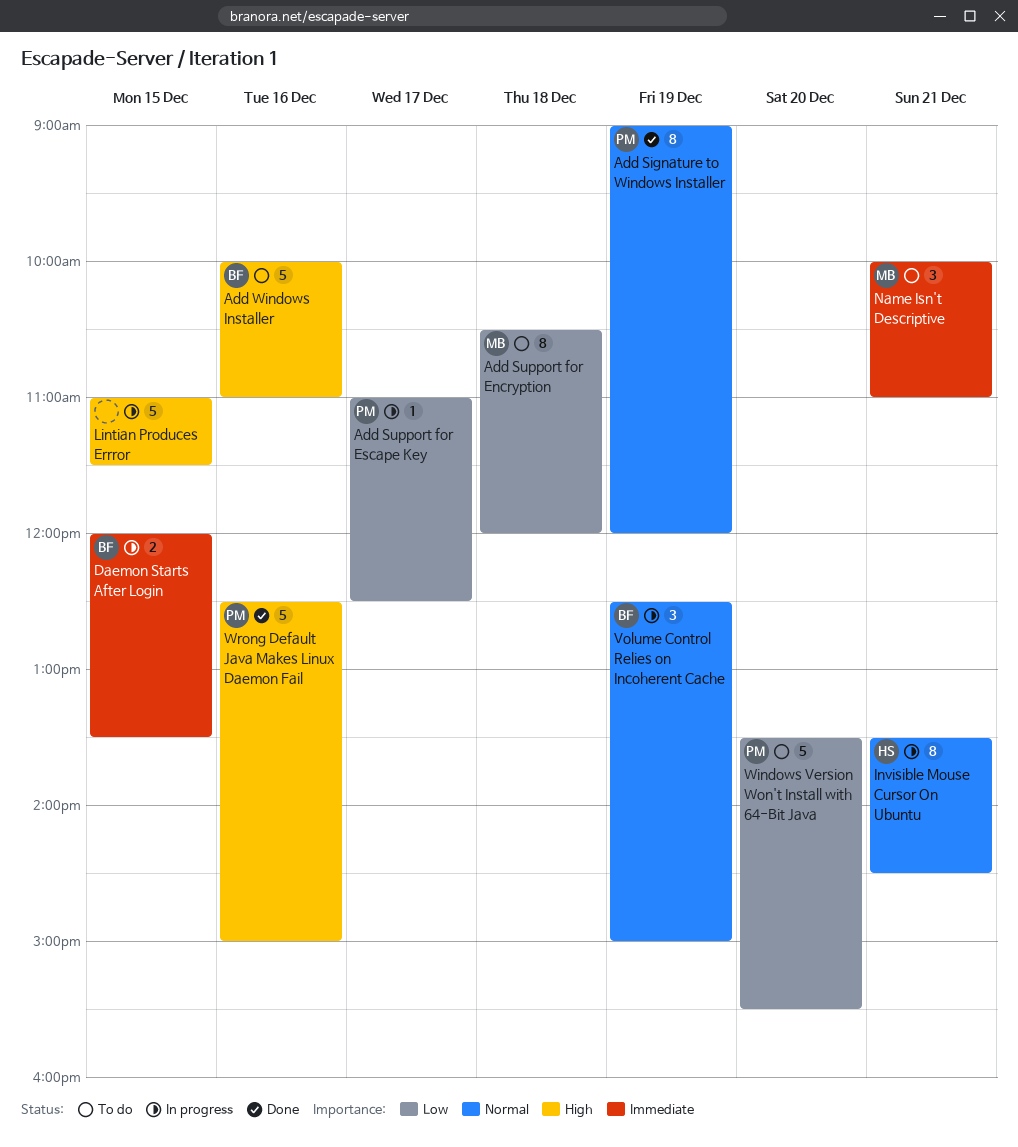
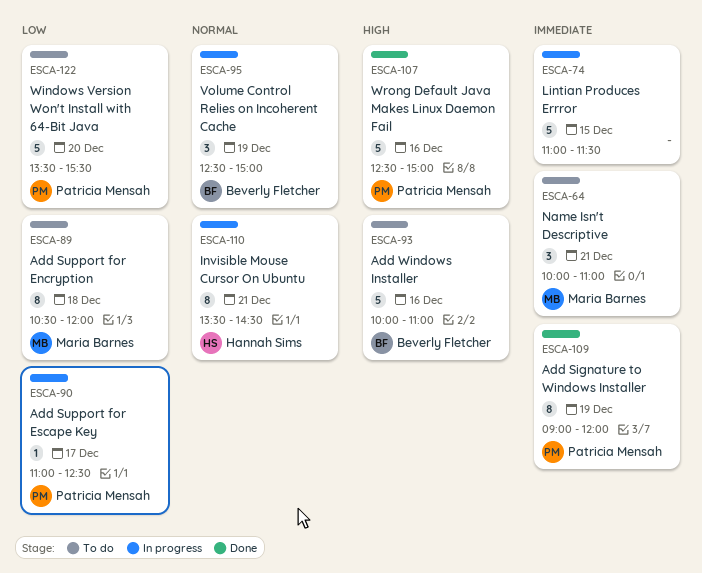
Add Signature to Windows Installer, priority: Normal -> Immediate
Daemon Starts After Login: present -> none
Lintian Produces Errror, priority: High -> Immediate

